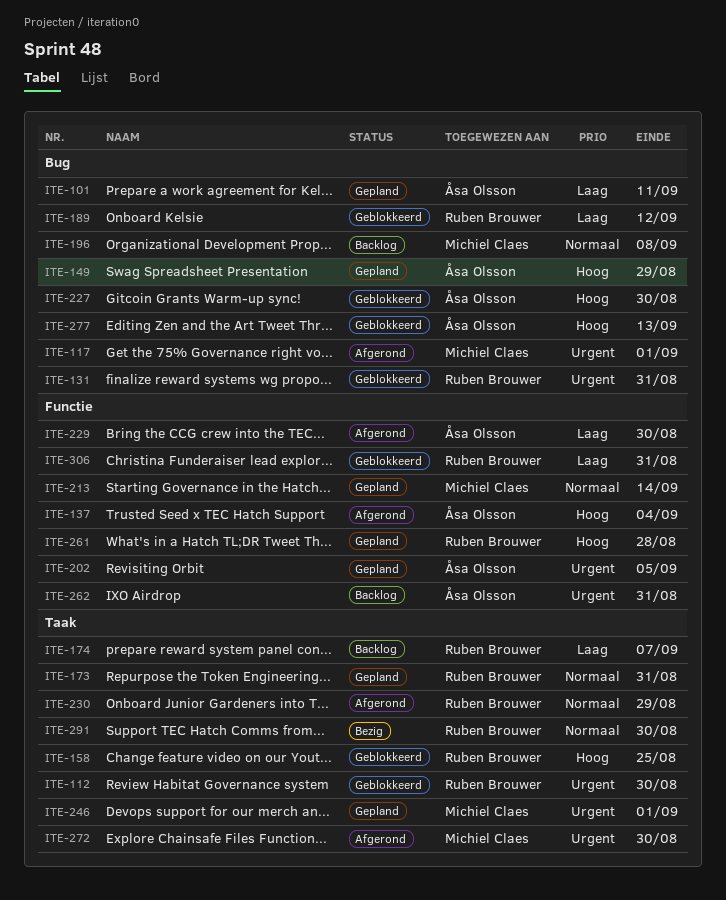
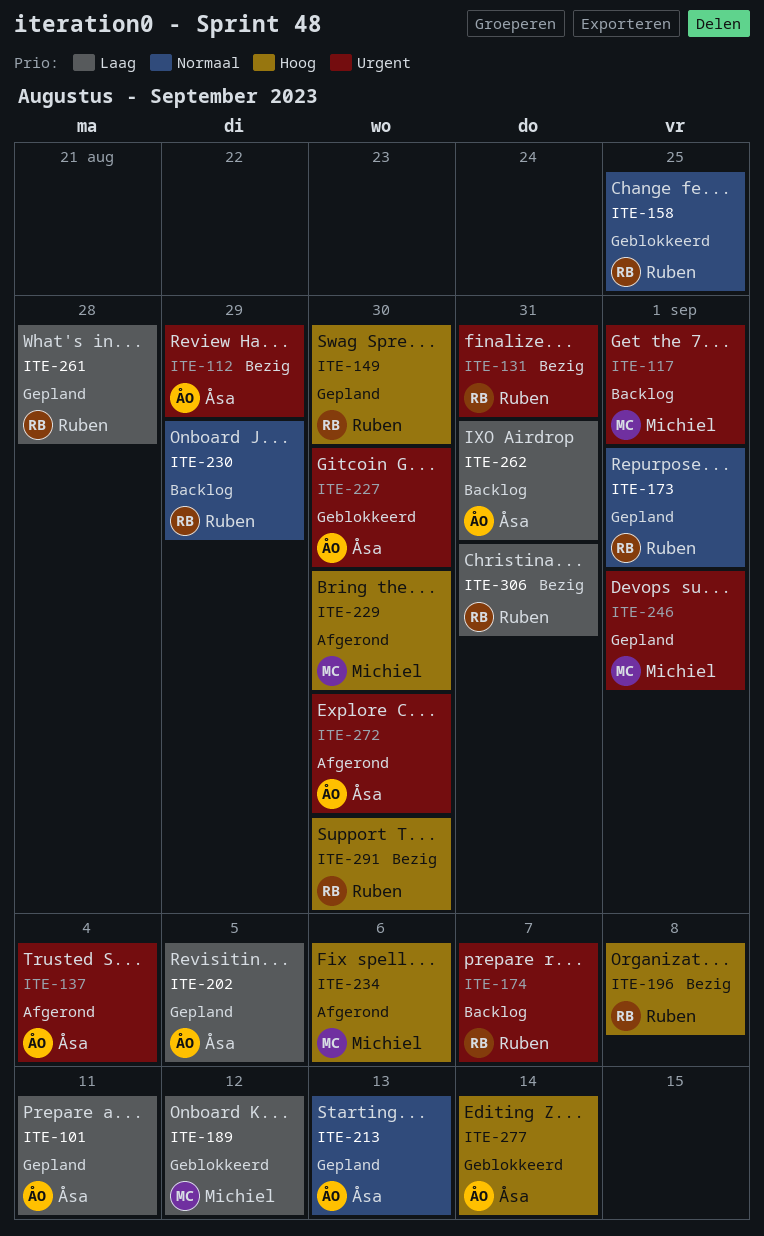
ITE-112, status: Geblokkeerd -> Bezig
ITE-112, owner: Ruben Brouwer -> Åsa Olsson
ITE-112, due: Aug 30 -> Aug 29
ITE-117, status: Afgerond -> Backlog
ITE-131, status: Geblokkeerd -> Bezig
ITE-137, priority: Hoog -> Urgent
ITE-149, owner: Åsa Olsson -> Ruben Brouwer
ITE-149, due: Aug 29 -> Aug 30
ITE-158, priority: Hoog -> Normaal
ITE-173, due: Aug 31 -> Sep 1
ITE-174, priority: Laag -> Urgent
ITE-189, owner: Ruben Brouwer -> Michiel Claes
ITE-196, status: Backlog -> Bezig
ITE-196, owner: Michiel Claes -> Ruben Brouwer
ITE-196, priority: Normaal -> Hoog
ITE-202, priority: Urgent -> Laag
ITE-213, owner: Michiel Claes -> Åsa Olsson
ITE-213, due: Sep 14 -> Sep 13
ITE-227, priority: Hoog -> Urgent
ITE-229, owner: Åsa Olsson -> Michiel Claes
ITE-229, priority: Laag -> Hoog
ITE-230, status: Afgerond -> Backlog
ITE-234: none -> present
ITE-261, priority: Hoog -> Laag
ITE-262, priority: Urgent -> Laag
ITE-272, owner: Michiel Claes -> Åsa Olsson
ITE-277, due: Sep 13 -> Sep 14
ITE-291, priority: Normaal -> Hoog
ITE-306, status: Geblokkeerd -> Bezig

